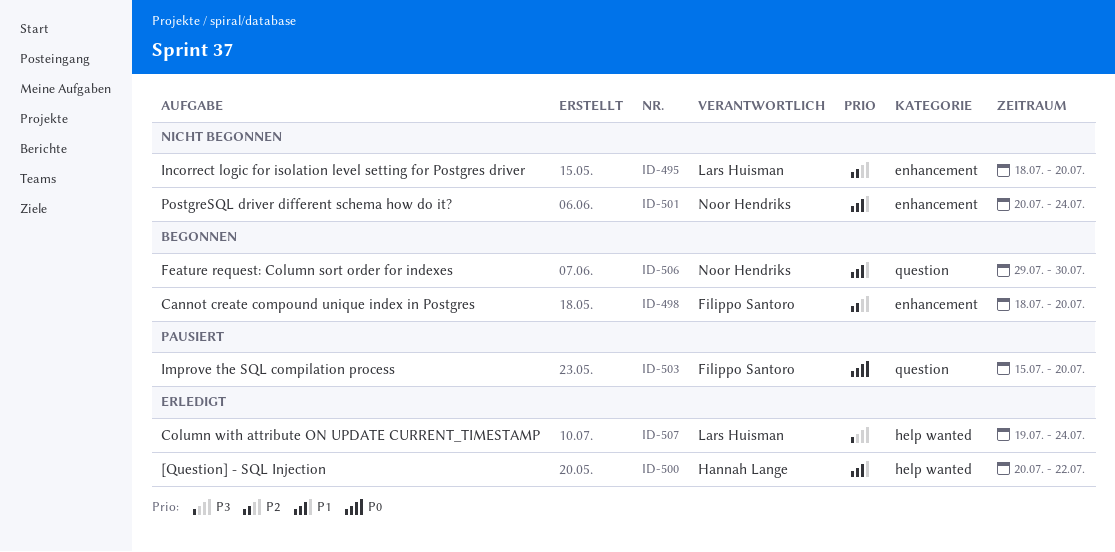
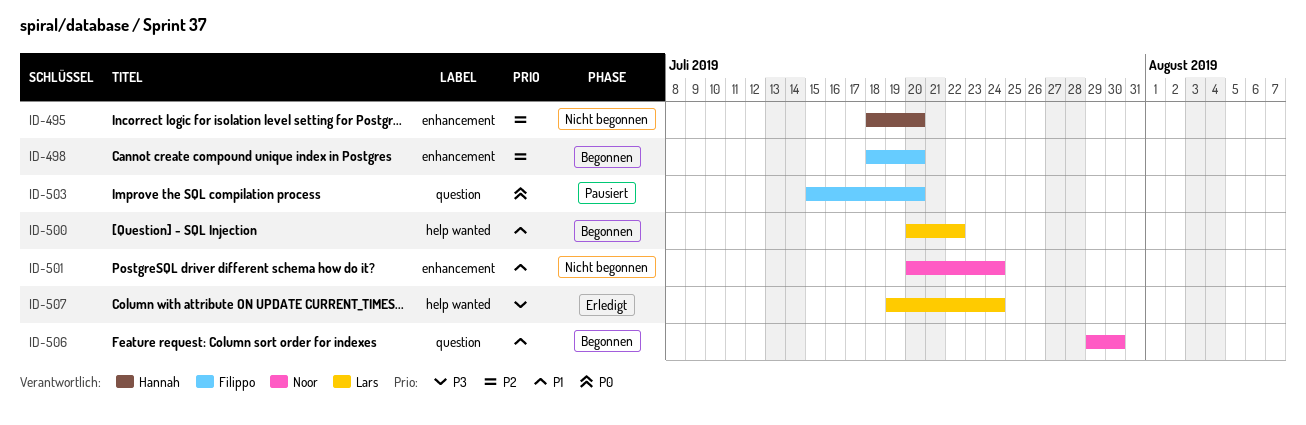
ID-495, owner: Lars Huisman -> Hannah Lange
ID-500, status: Erledigt -> Begonnen
ID-500, owner: Hannah Lange -> Lars Huisman

